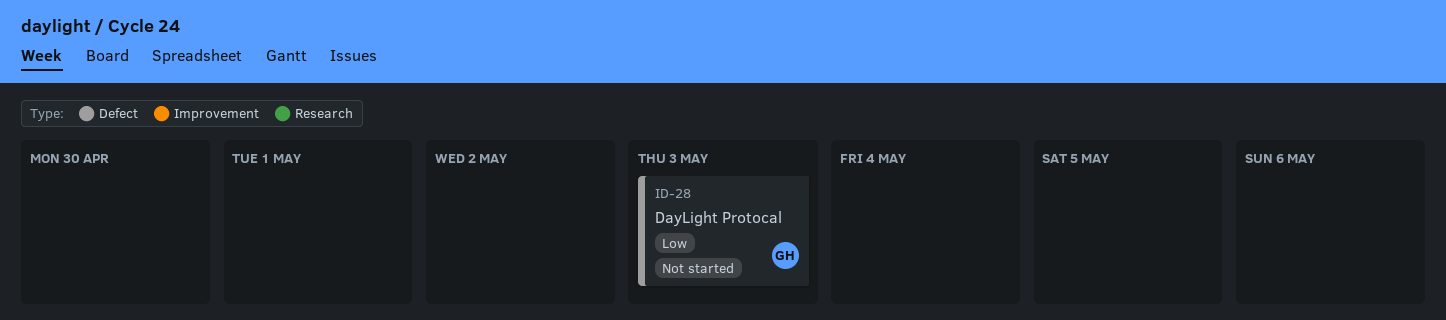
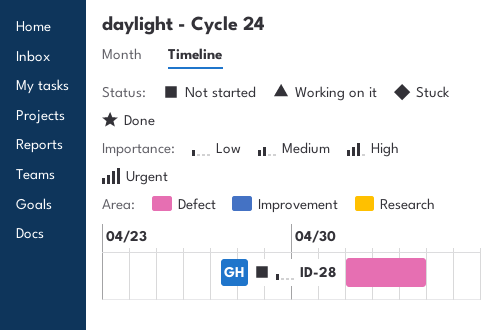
ID-28, due: May 3 -> May 4

